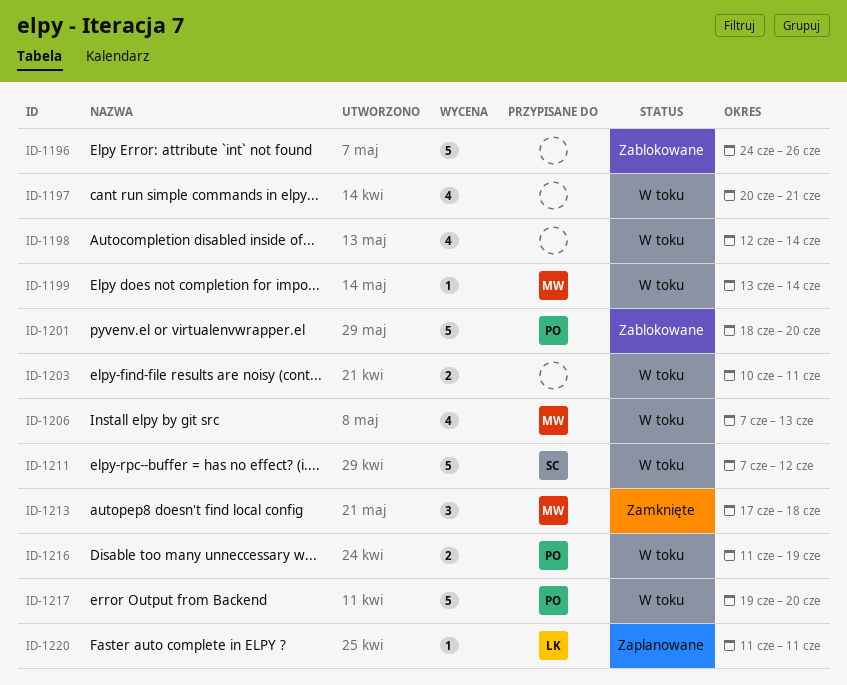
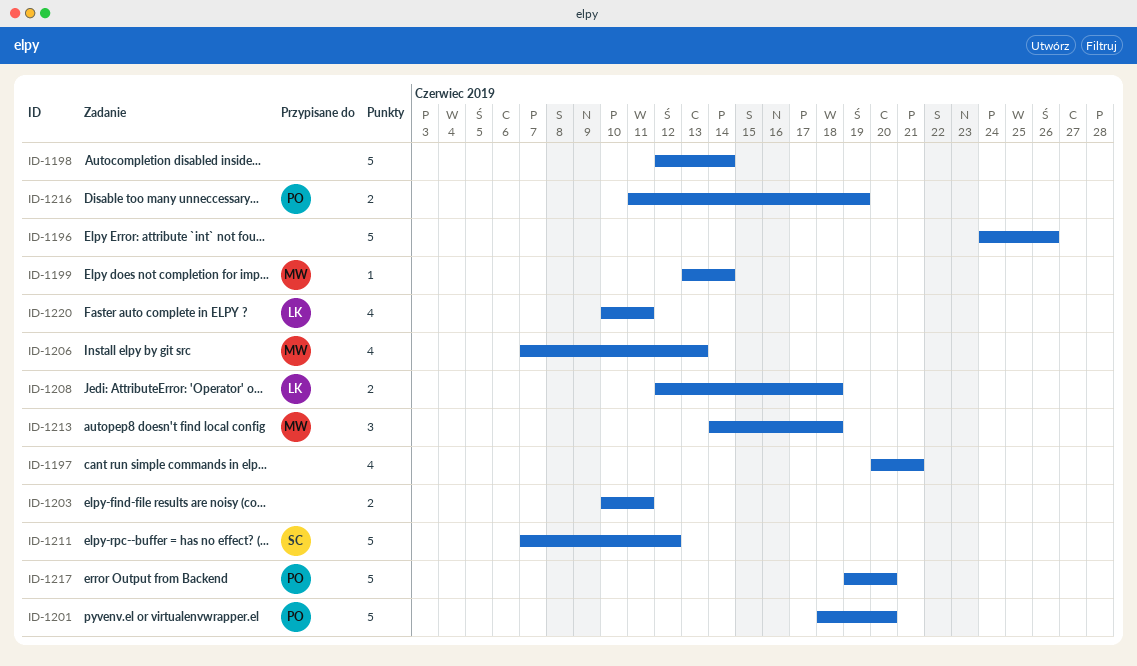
ID-1198, estimate: 4 -> 5
ID-1208: none -> present
ID-1213, start: Jun 17 -> Jun 14
ID-1220, estimate: 1 -> 4
ID-1220, start: Jun 11 -> Jun 10

